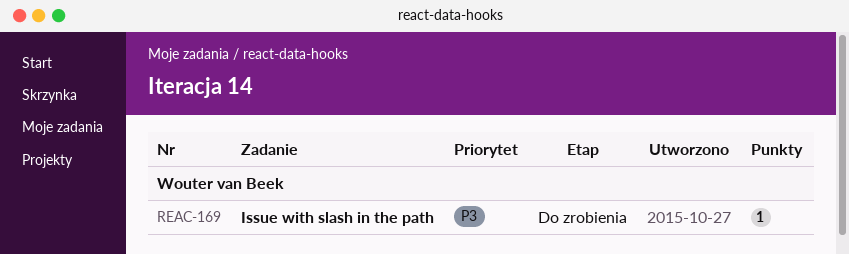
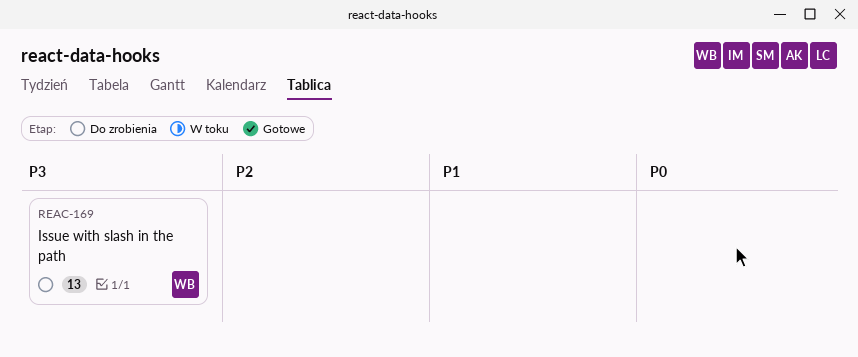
REAC-169, estimate: 1 -> 13

